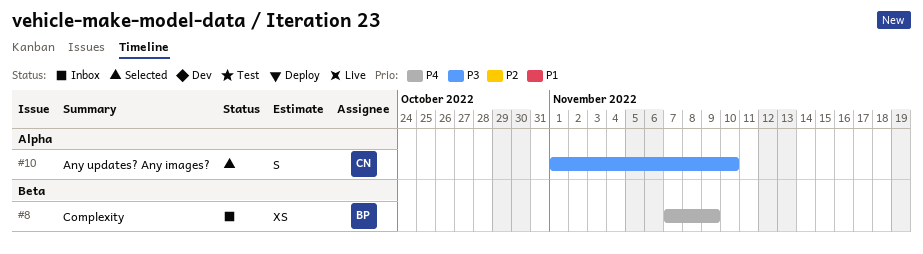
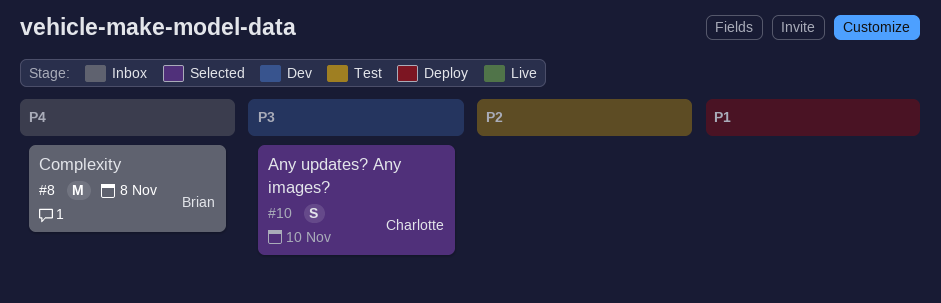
#8, estimate: XS -> M
#8, due: Nov 9 -> Nov 8

